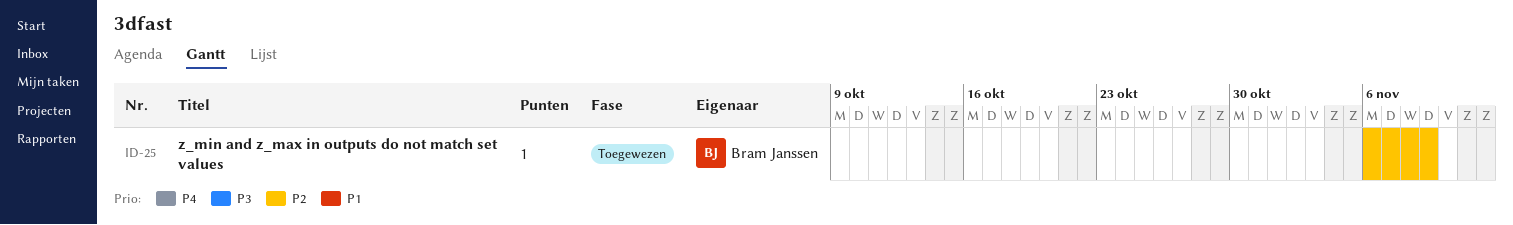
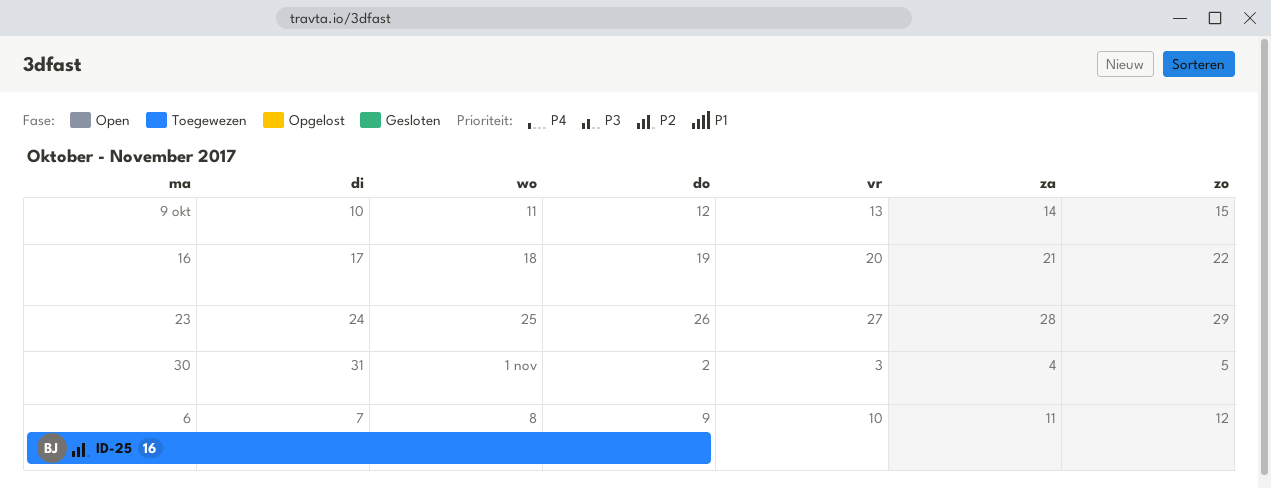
ID-25, estimate: 1 -> 16

